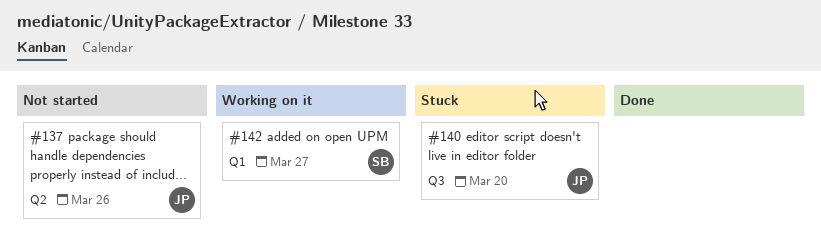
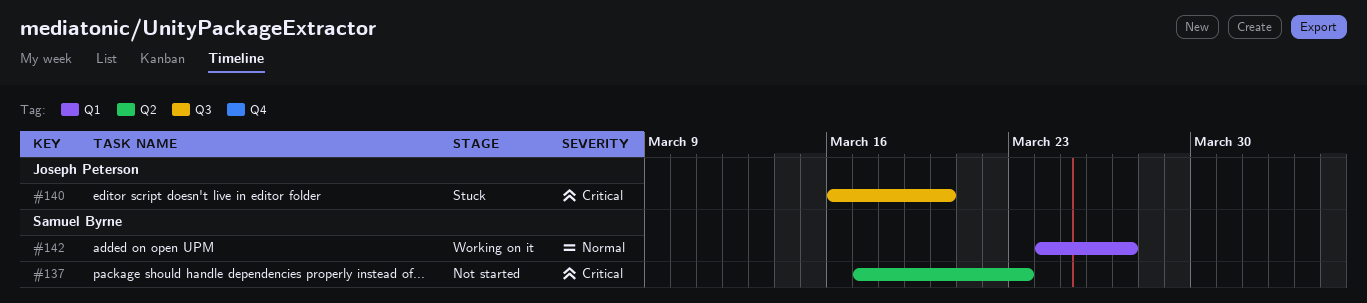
#137, owner: Joseph Peterson -> Samuel Byrne
#137, due: Mar 26 -> Mar 23

